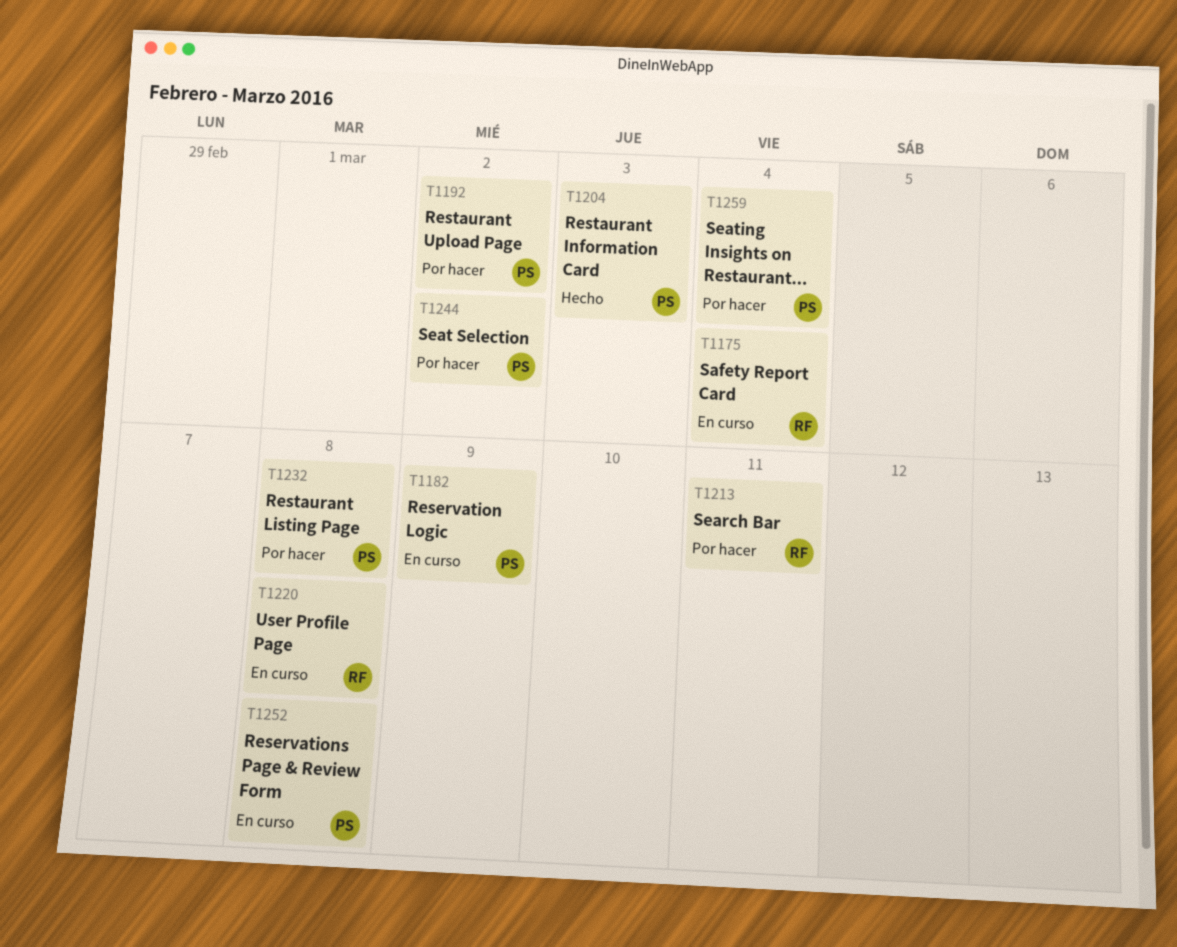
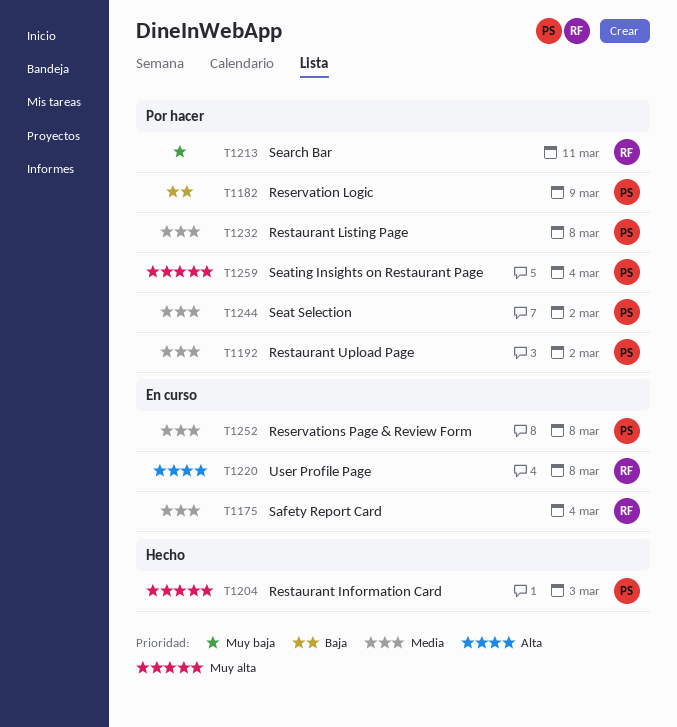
T1182, status: En curso -> Por hacer

